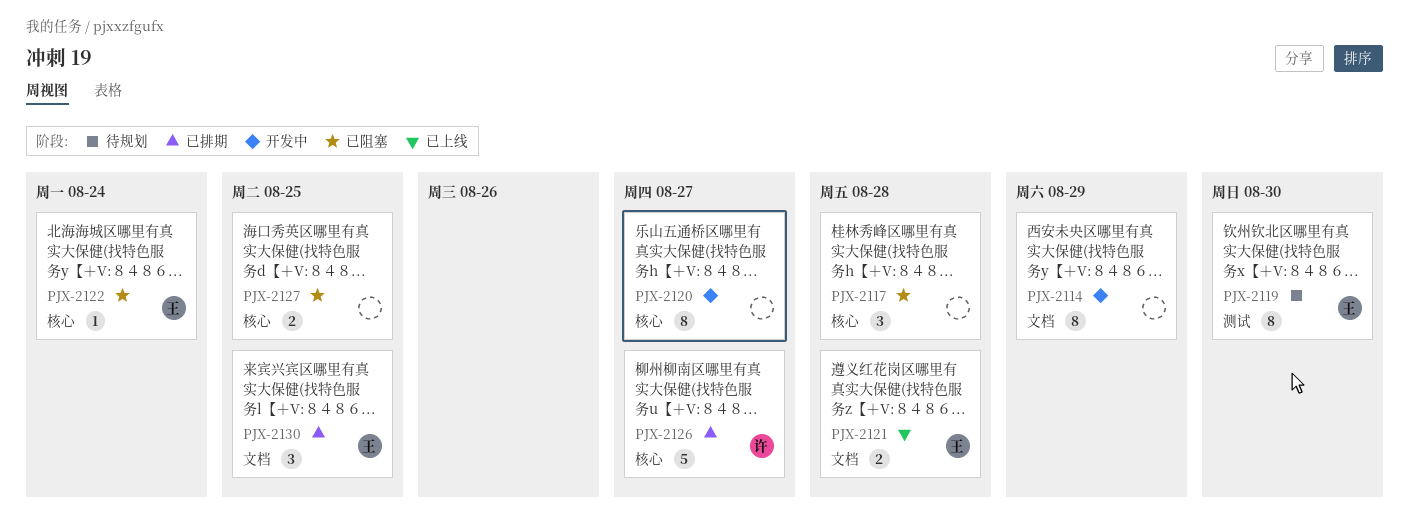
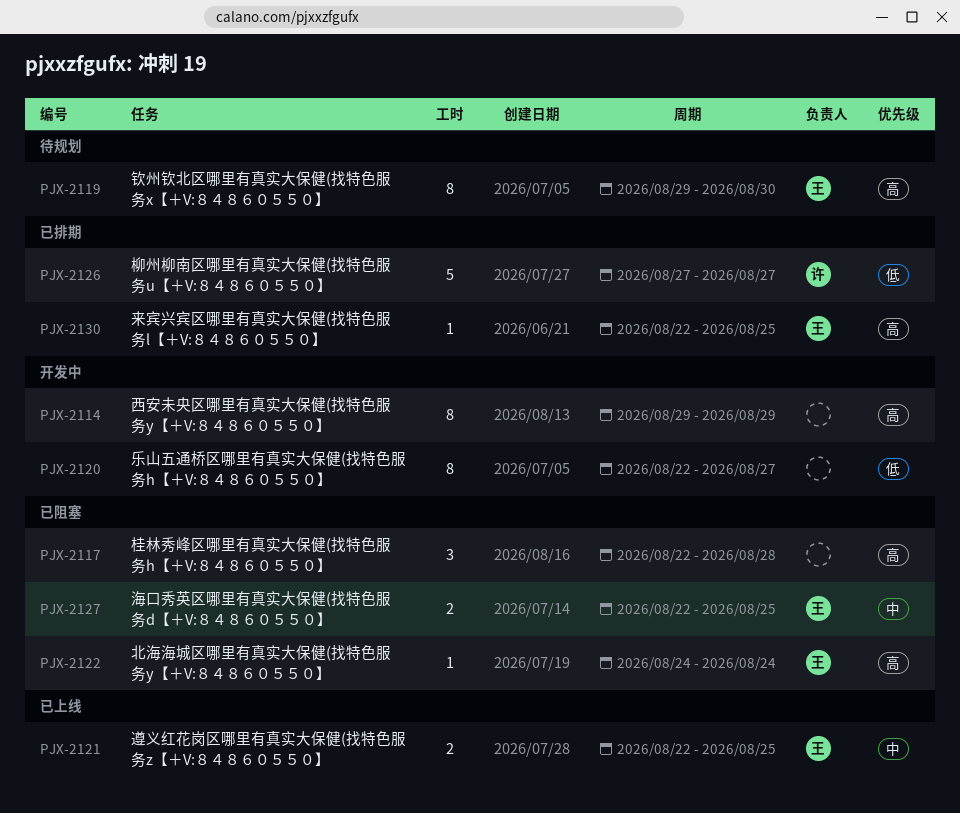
PJX-2121, due: Aug 28 -> Aug 25
PJX-2127, owner: none -> 王
PJX-2130, estimate: 3 -> 1

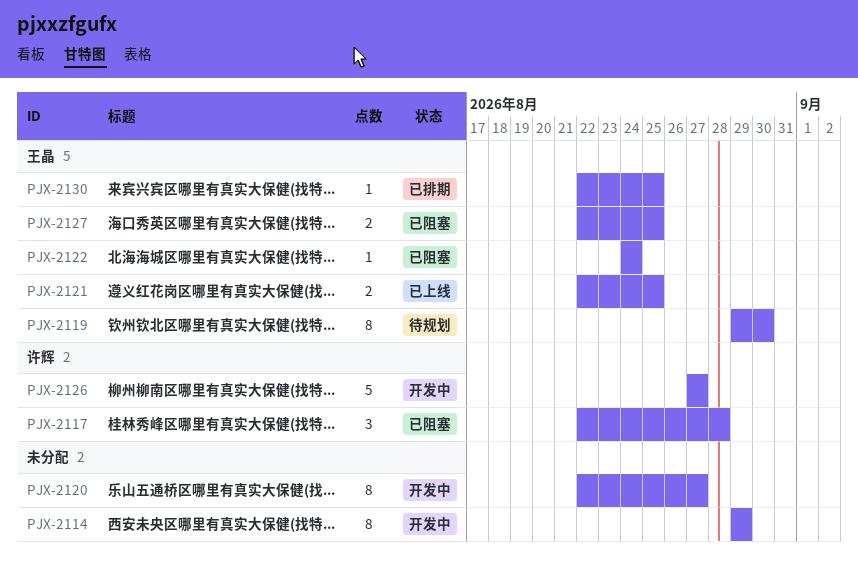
PJX-2117, owner: none -> 许辉
PJX-2126, status: 已排期 -> 开发中

